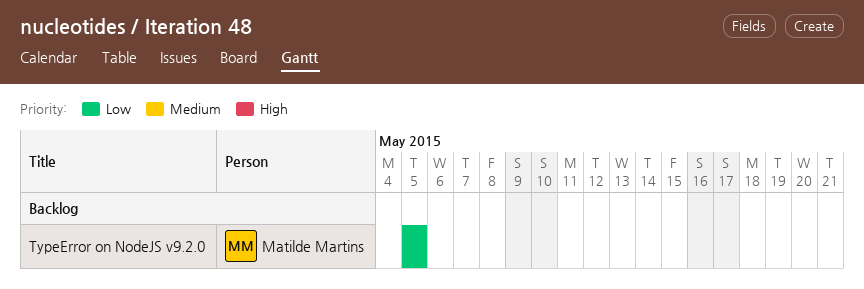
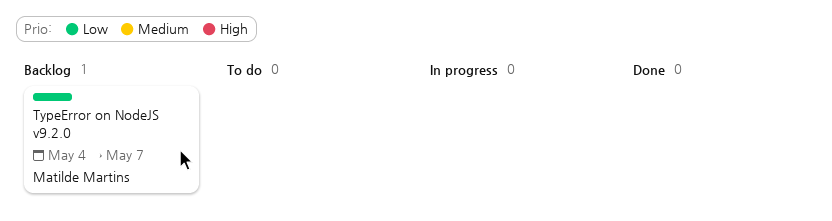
TypeError on NodeJS v9.2.0, start: May 5 -> May 4
TypeError on NodeJS v9.2.0, due: May 5 -> May 7

